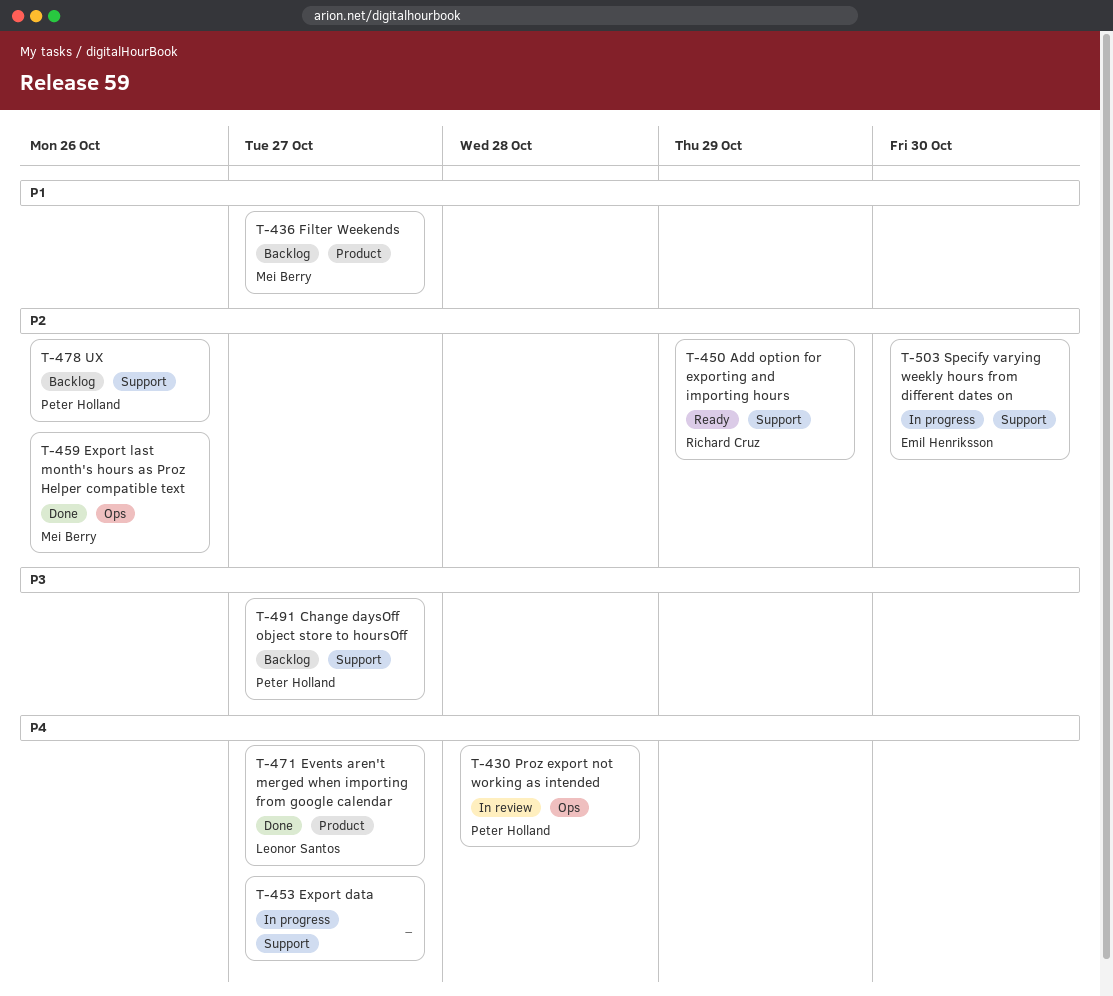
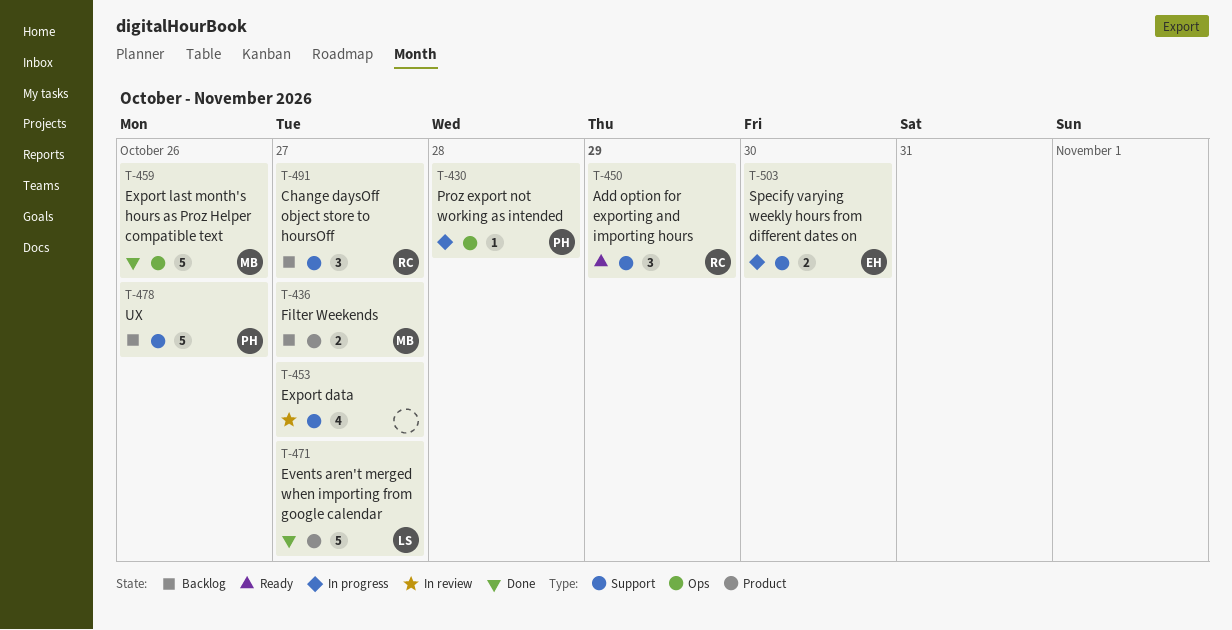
T-430, status: In review -> In progress
T-453, status: In progress -> In review
T-491, owner: Peter Holland -> Richard Cruz

